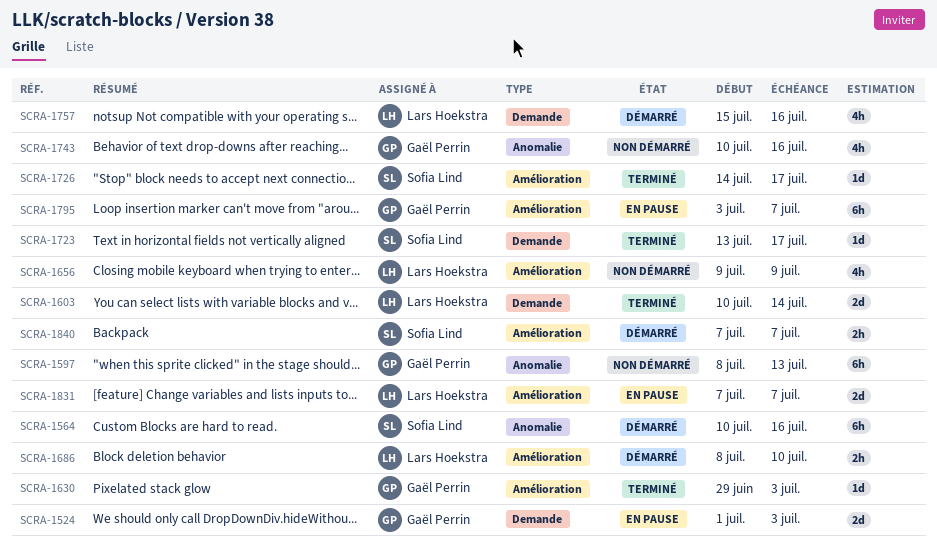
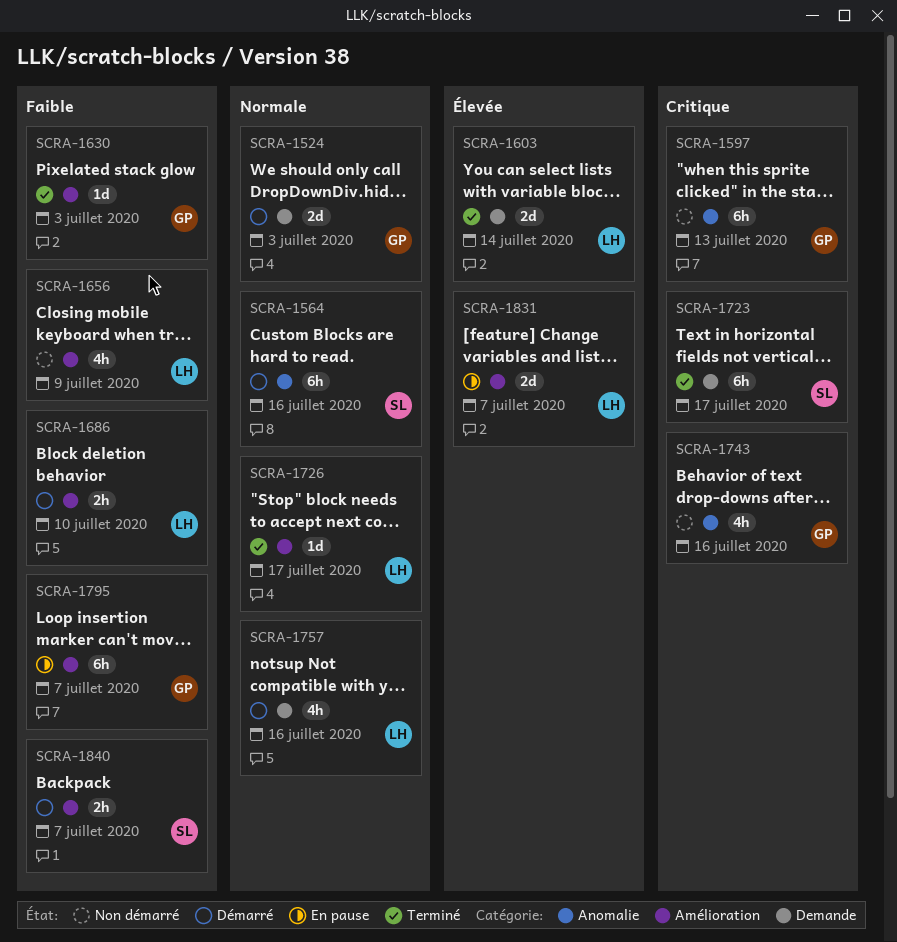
SCRA-1524, status: En pause -> Démarré
SCRA-1723, estimate: 1d -> 6h
SCRA-1726, owner: Sofia Lind -> Lars Hoekstra

